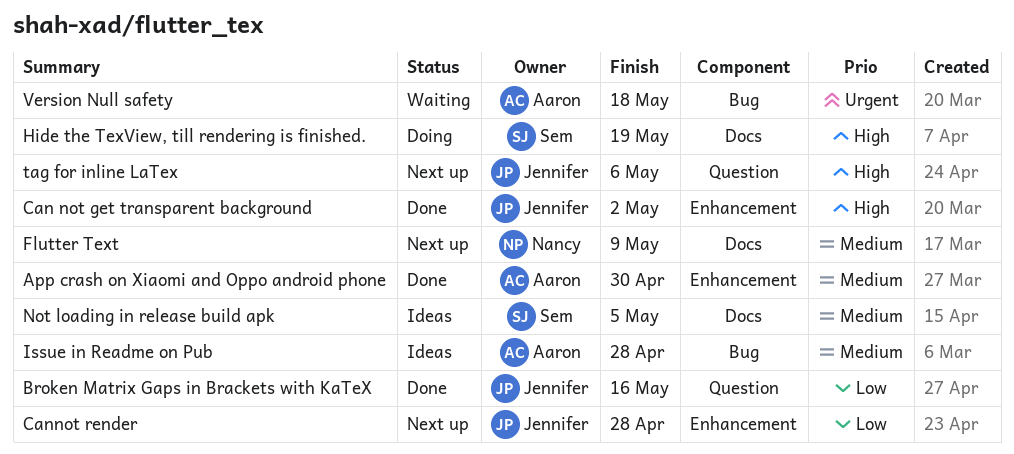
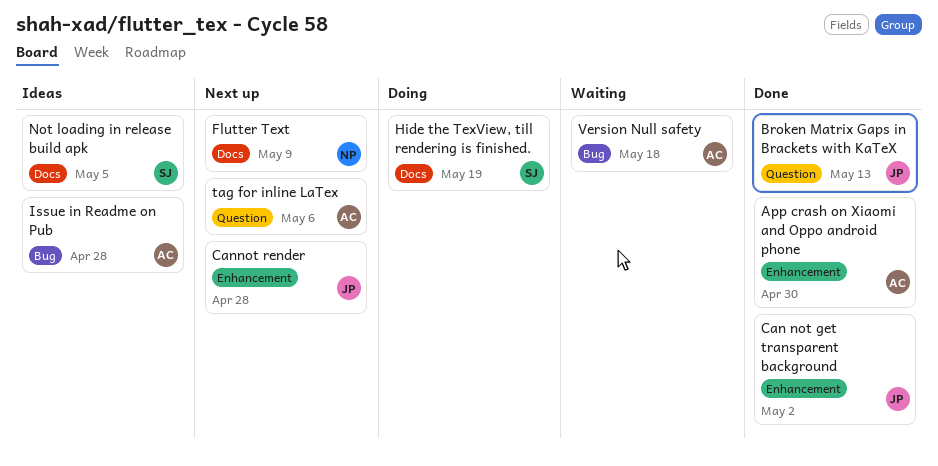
Broken Matrix Gaps in Brackets with KaTeX, due: May 16 -> May 13
tag for inline LaTex, owner: Jennifer -> Aaron

